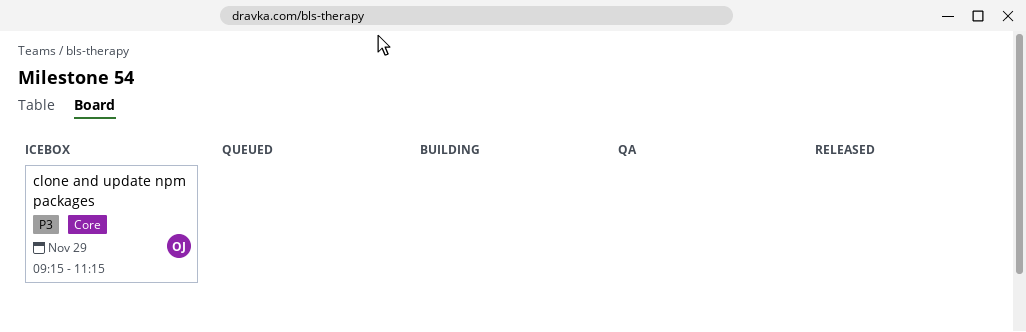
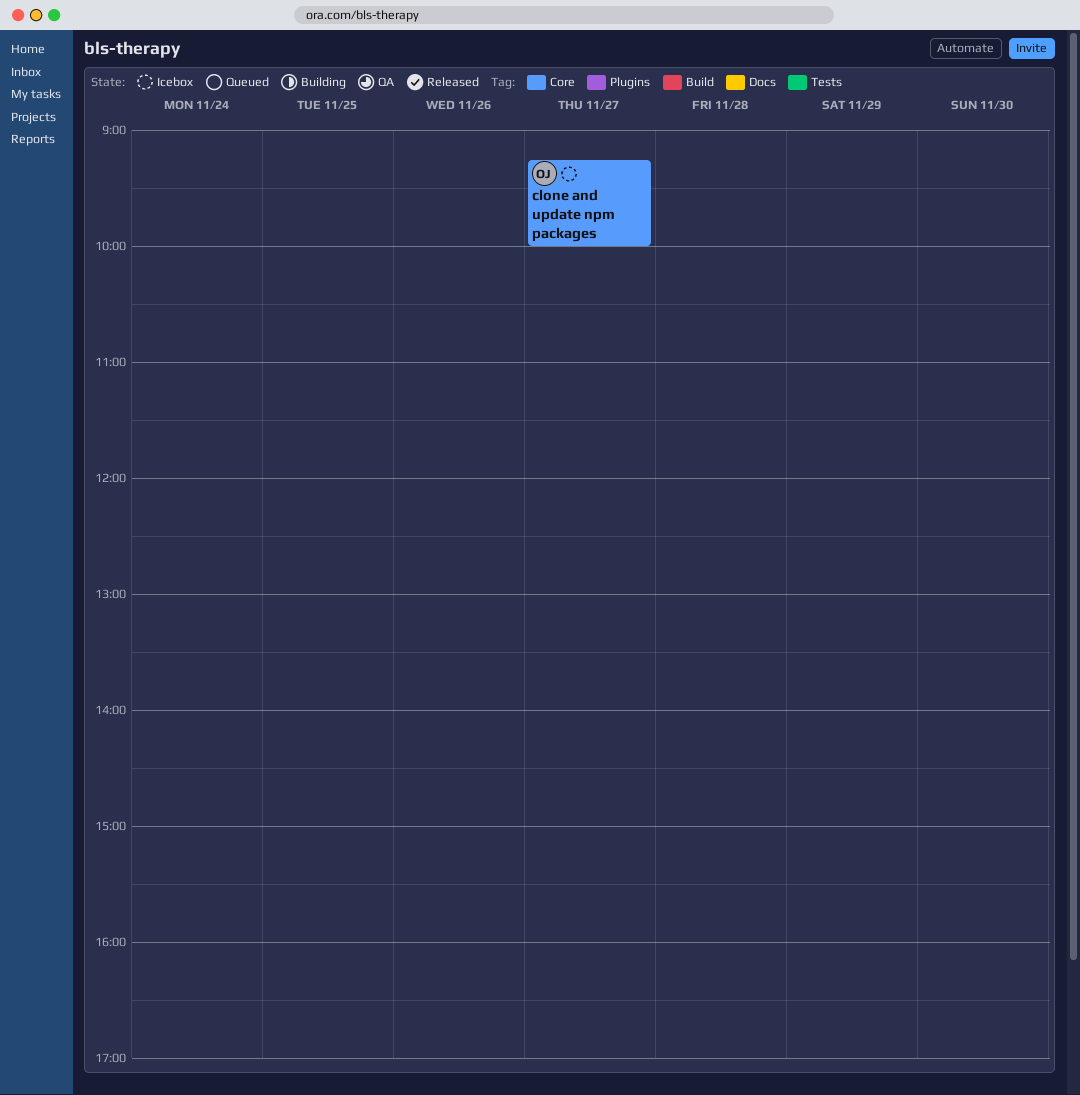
clone and update npm packages, day: Nov 29 -> Nov 27
clone and update npm packages, ends: 11:15 -> 10:00

